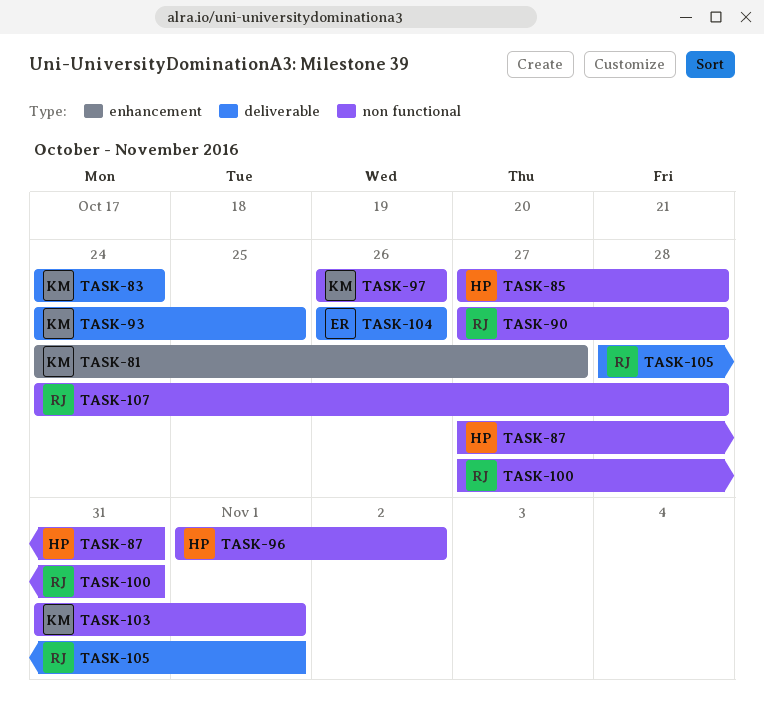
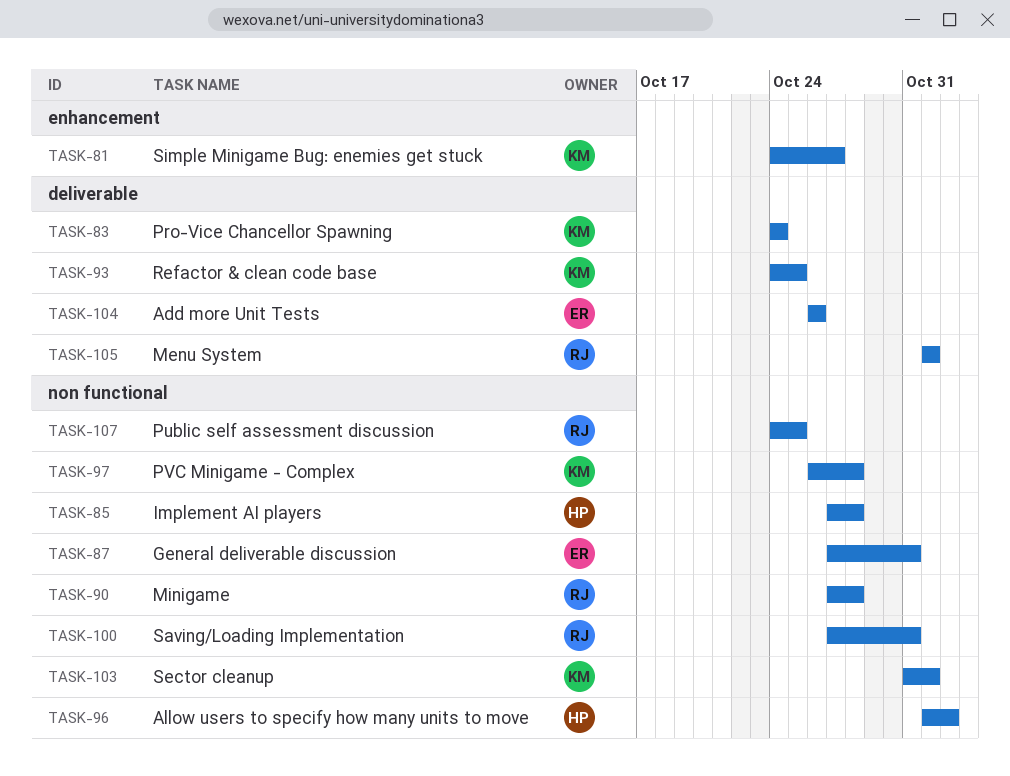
TASK-87, owner: HP -> ER
TASK-97, due: Oct 26 -> Oct 28
TASK-105, start: Oct 28 -> Nov 1
TASK-107, due: Oct 28 -> Oct 25

